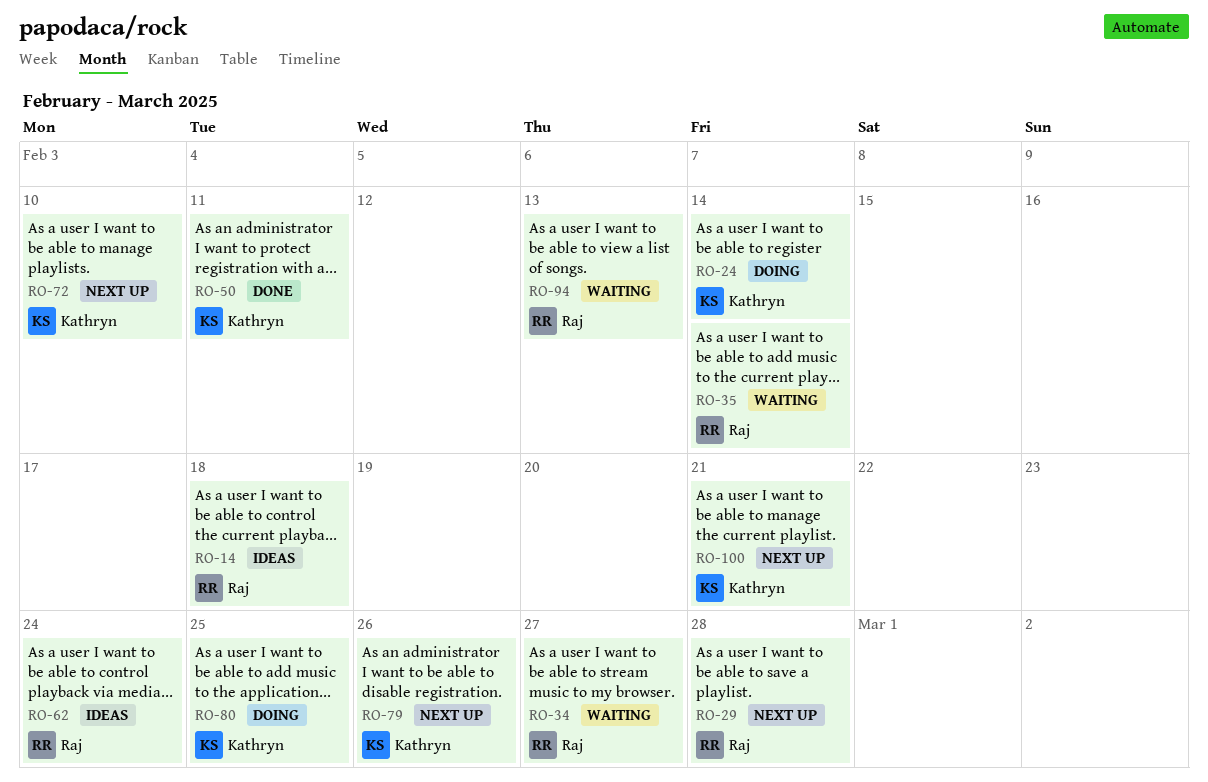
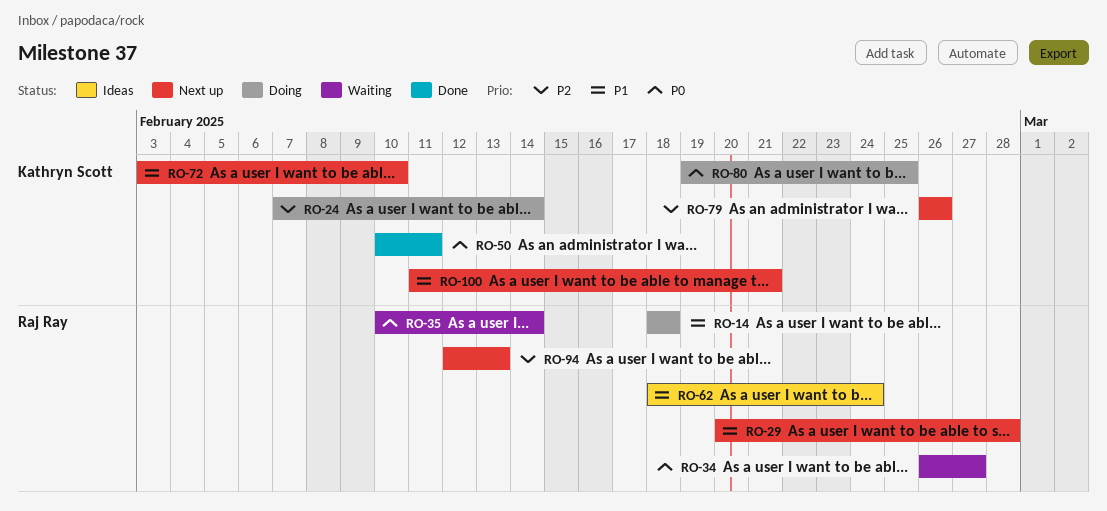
RO-14, status: Ideas -> Doing
RO-94, status: Waiting -> Next up

